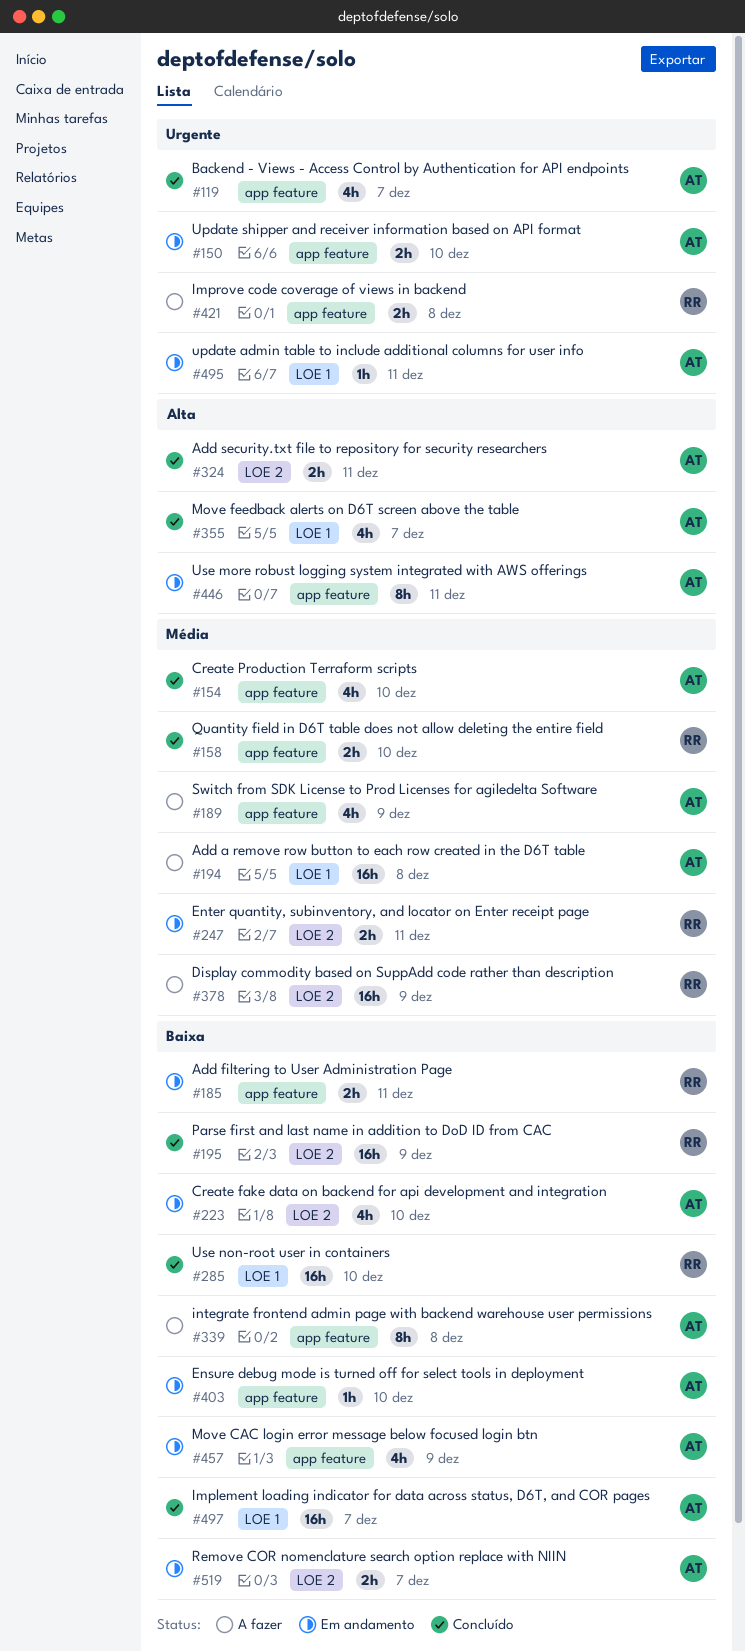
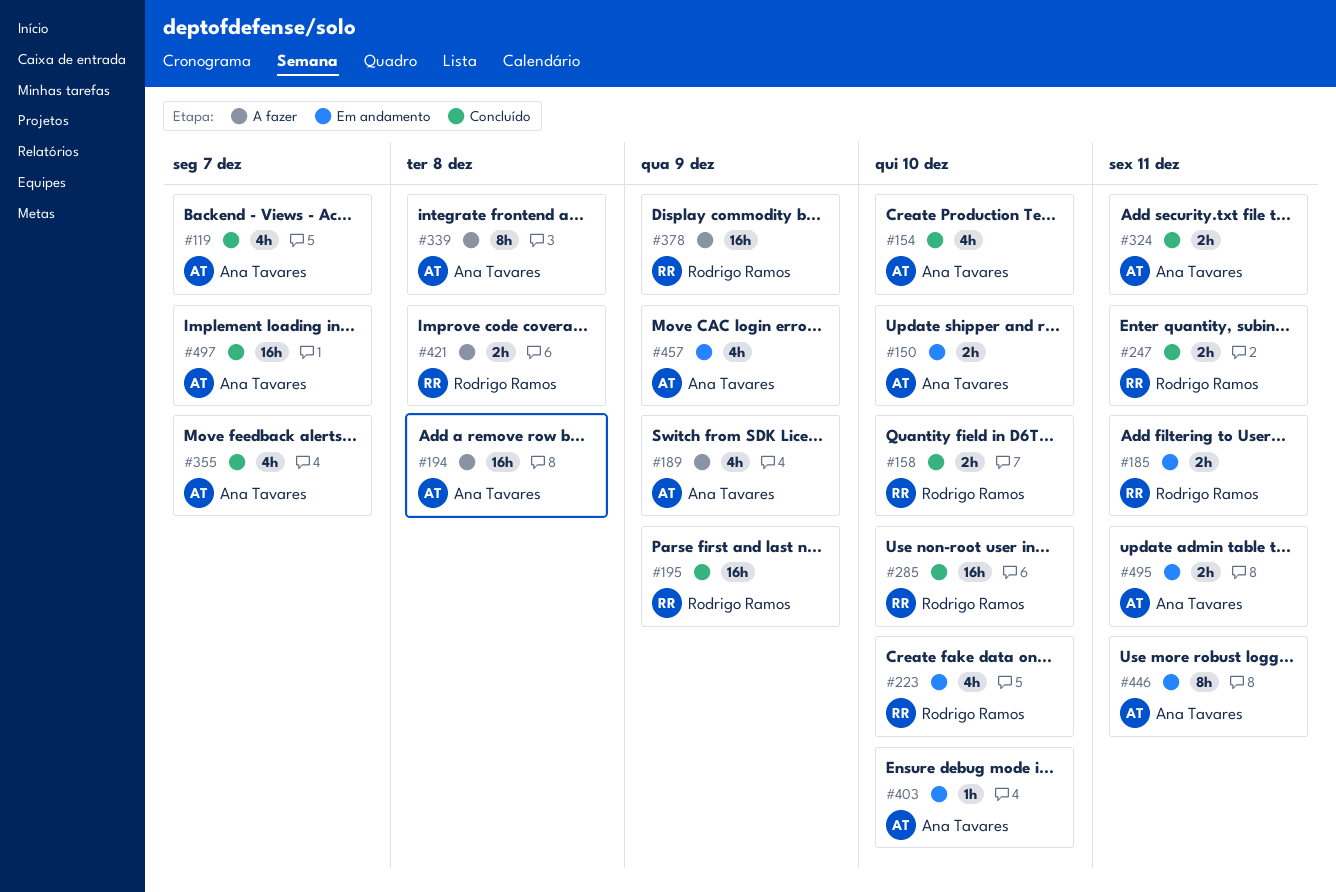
#223, owner: Ana Tavares -> Rodrigo Ramos
#247, status: Em andamento -> Concluído
#495, estimate: 1h -> 2h
#519: present -> none

